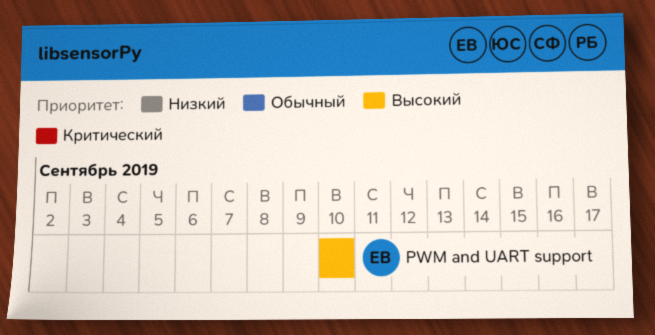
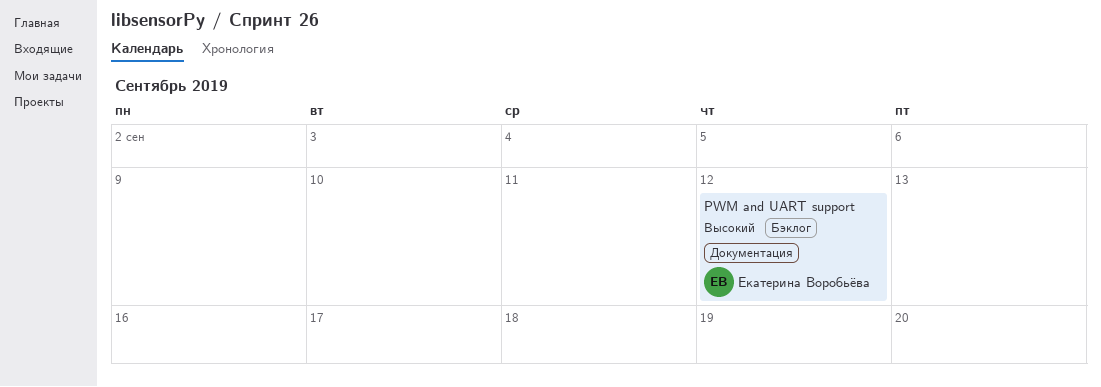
PWM and UART support, due: Sep 10 -> Sep 12

